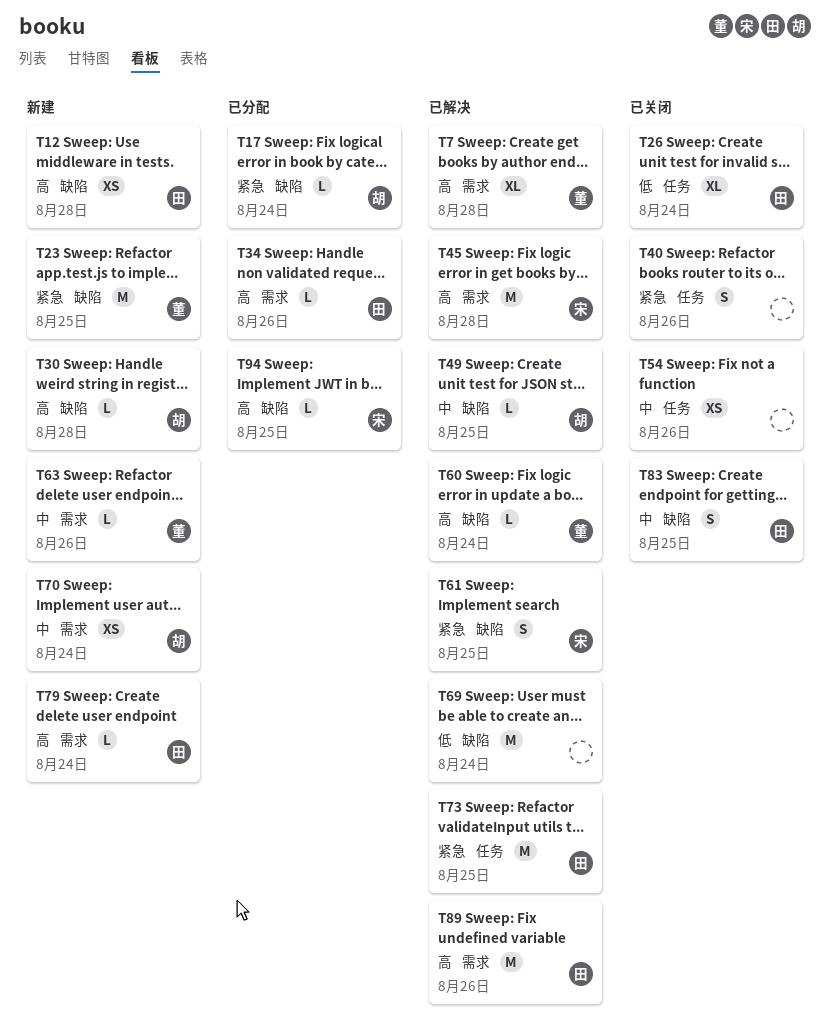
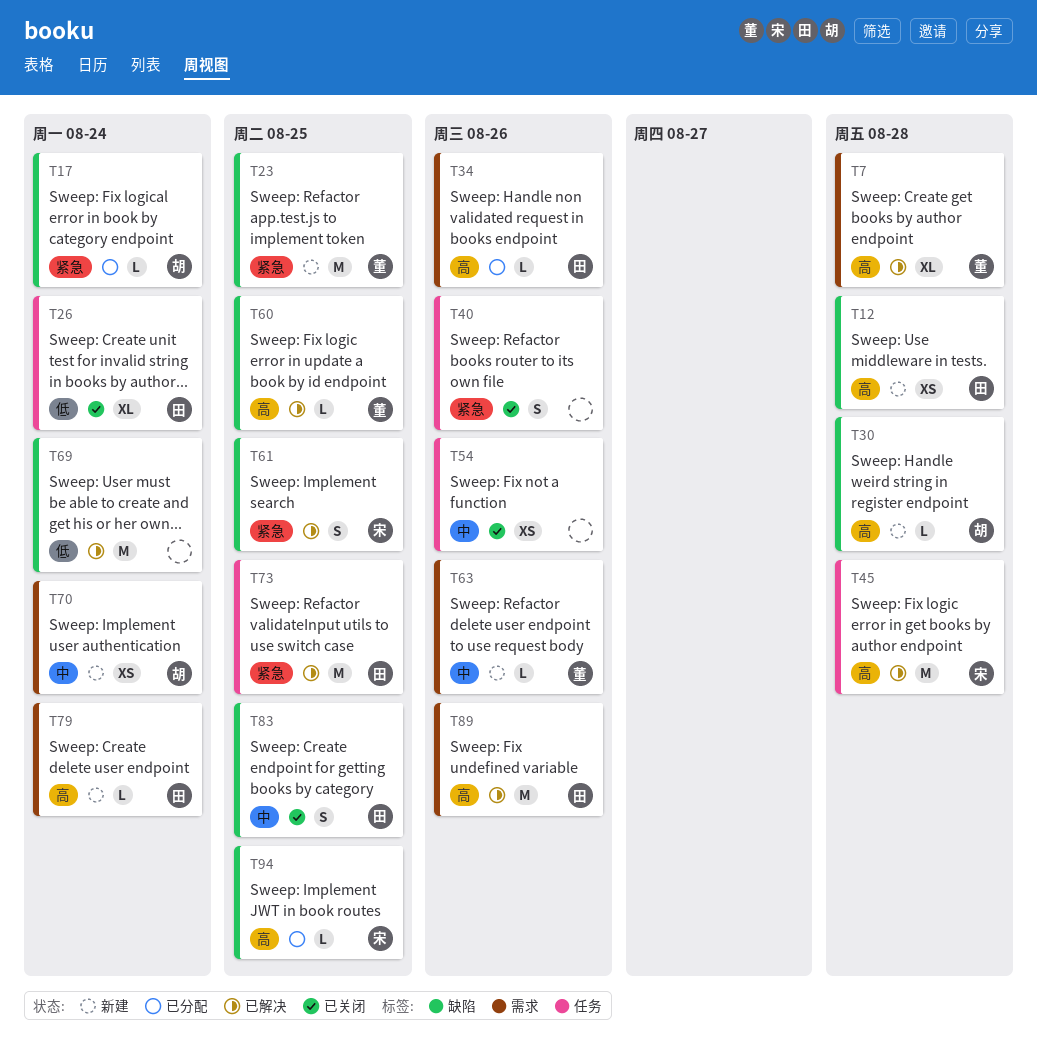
T45, label: 需求 -> 任务
T49: present -> none
T60, due: Aug 24 -> Aug 25

